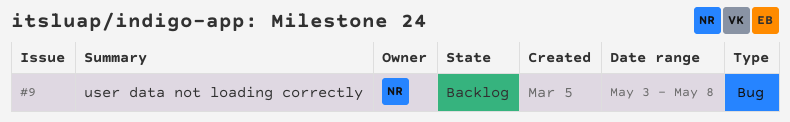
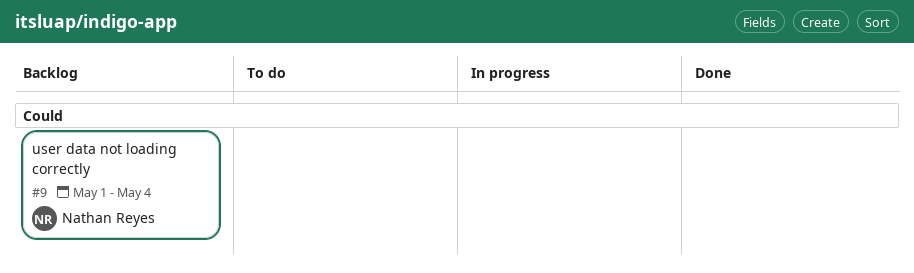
#9, start: May 3 -> May 1
#9, due: May 8 -> May 4

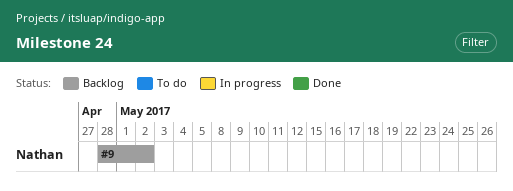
#9, start: May 1 -> Apr 28
#9, due: May 4 -> May 2

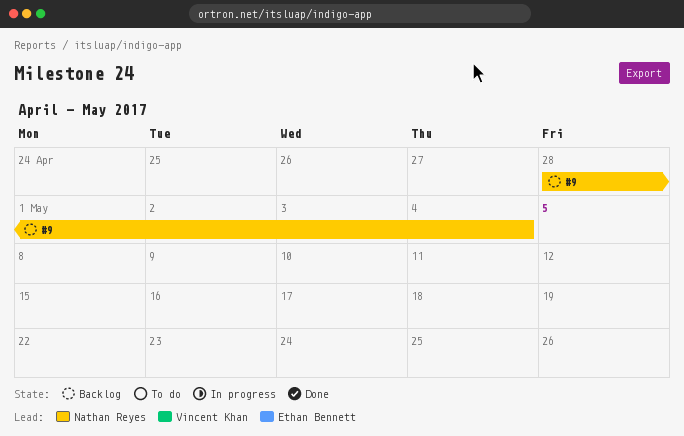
#9, due: May 2 -> May 4

